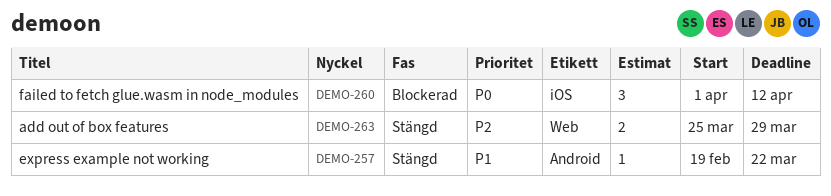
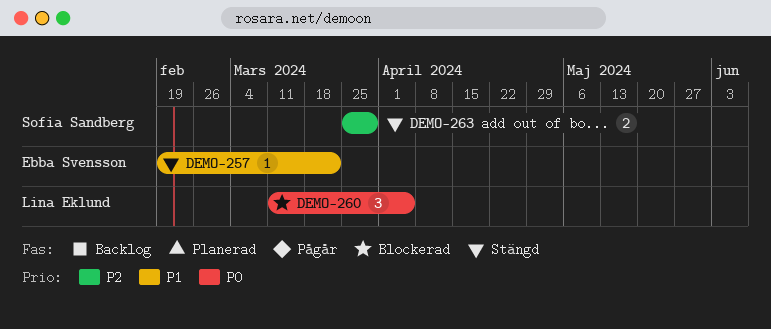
DEMO-260, start: Apr 1 -> Mar 11
DEMO-260, due: Apr 12 -> Apr 5

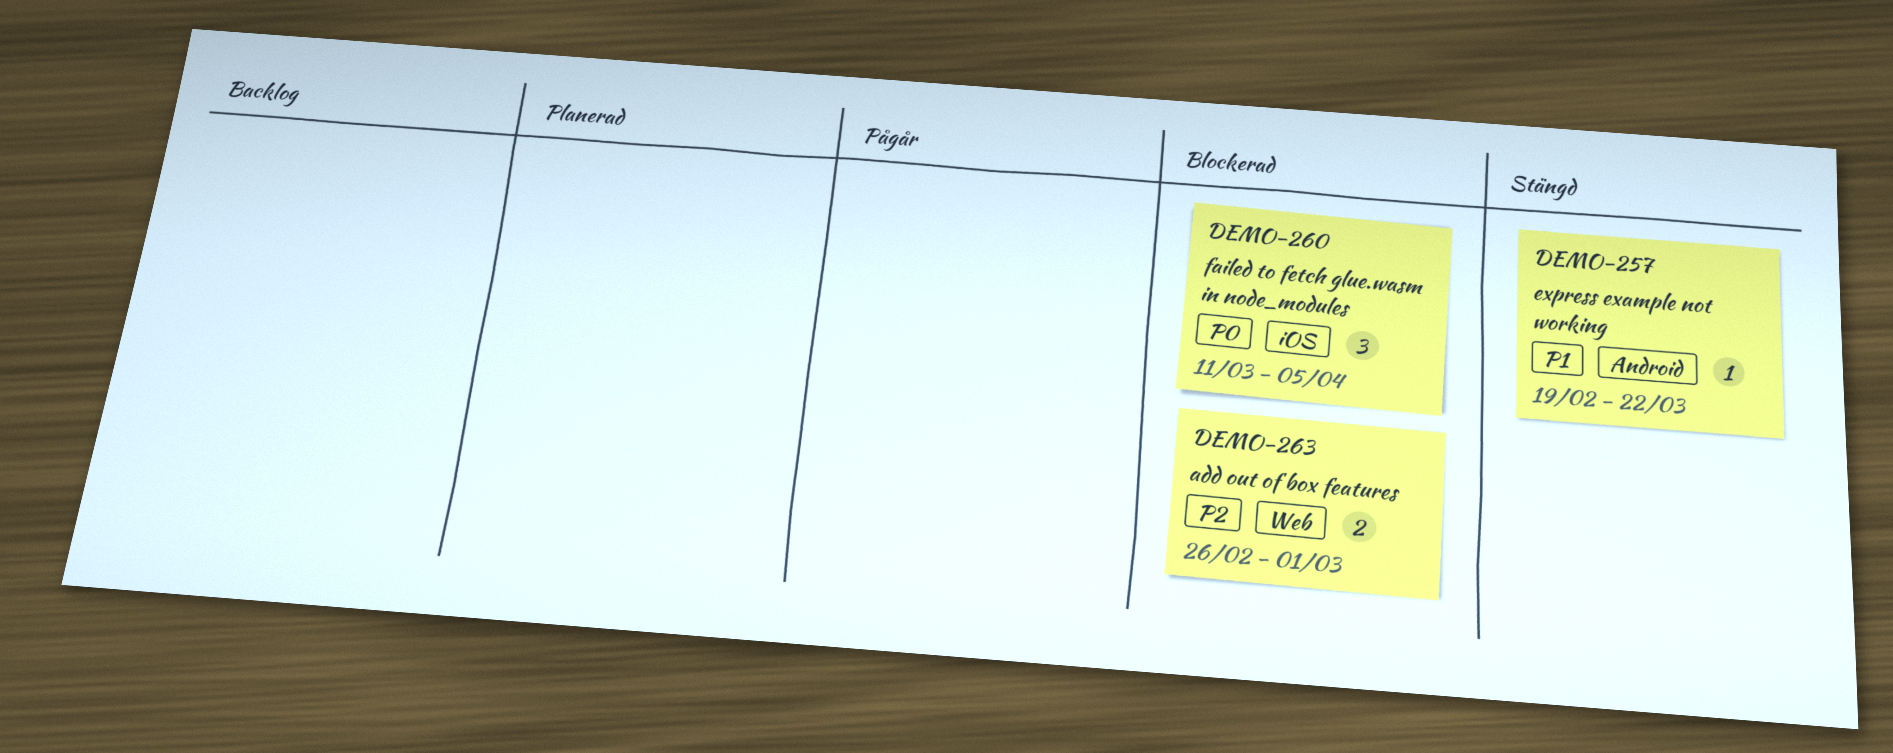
DEMO-263, status: Stängd -> Blockerad
DEMO-263, start: Mar 25 -> Feb 26
DEMO-263, due: Mar 29 -> Mar 1

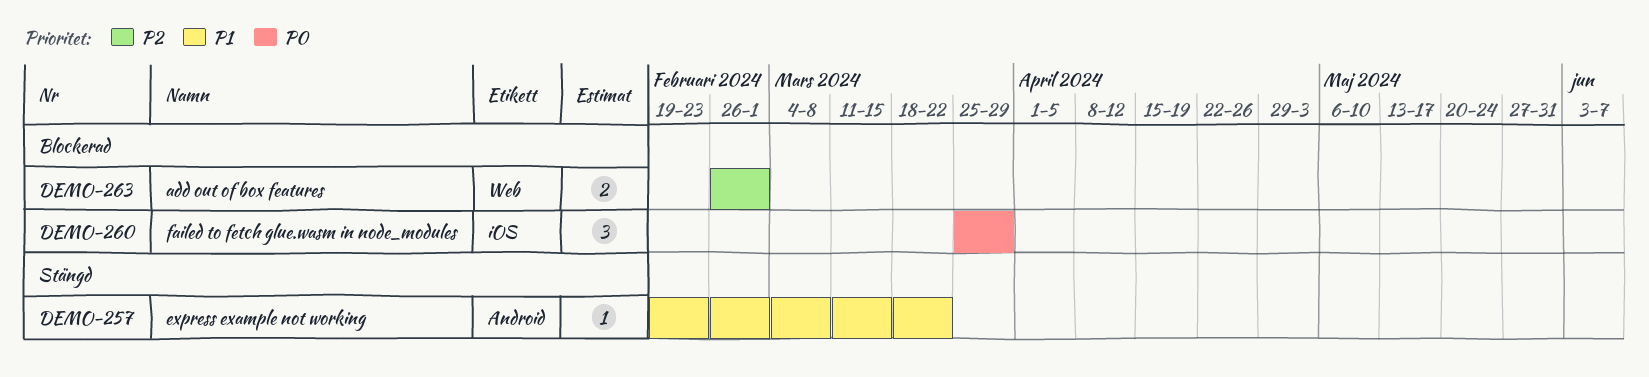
DEMO-260, start: Mar 11 -> Mar 25
DEMO-260, due: Apr 5 -> Mar 29

